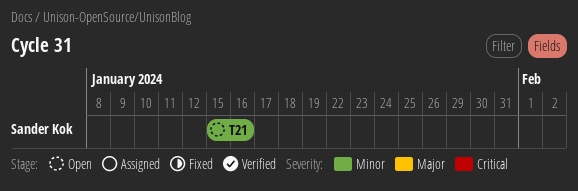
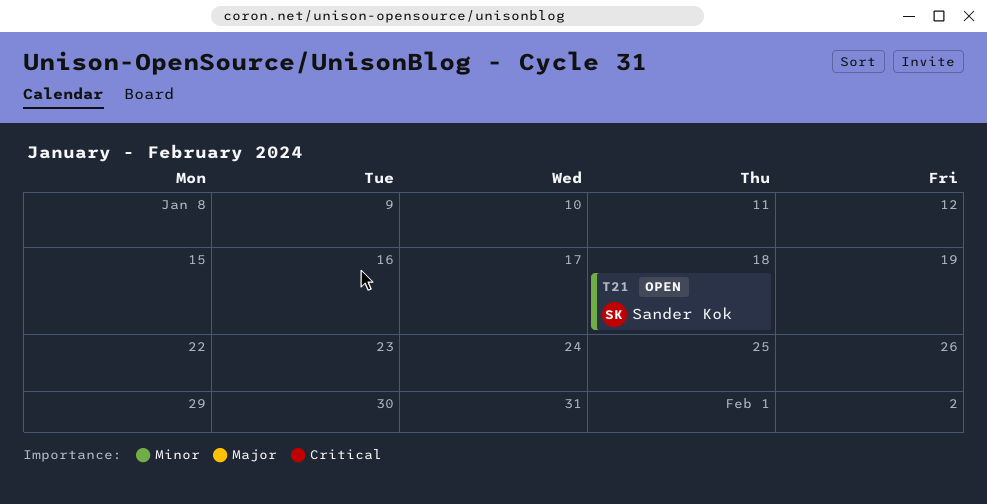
T21, due: Jan 16 -> Jan 18

